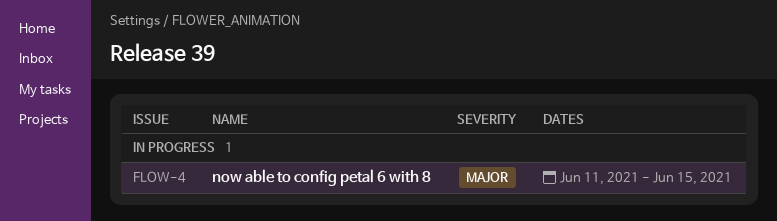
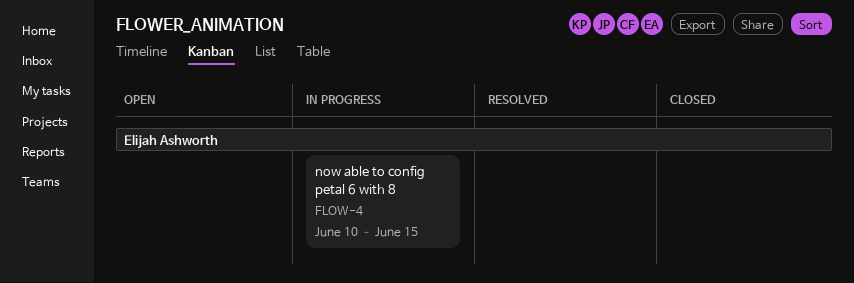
FLOW-4, start: Jun 11 -> Jun 10

